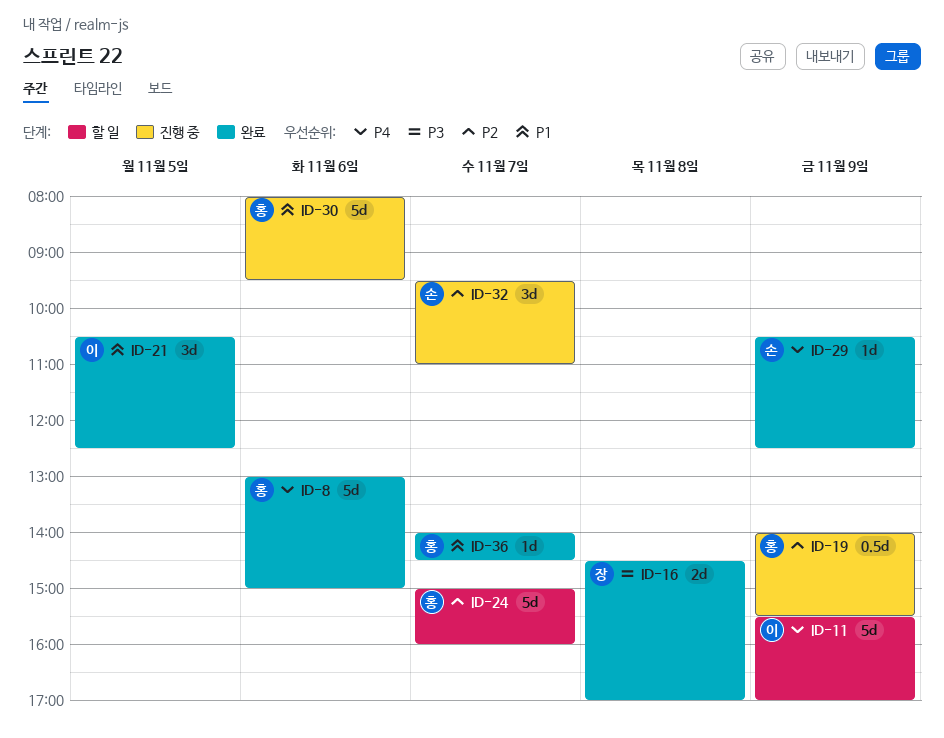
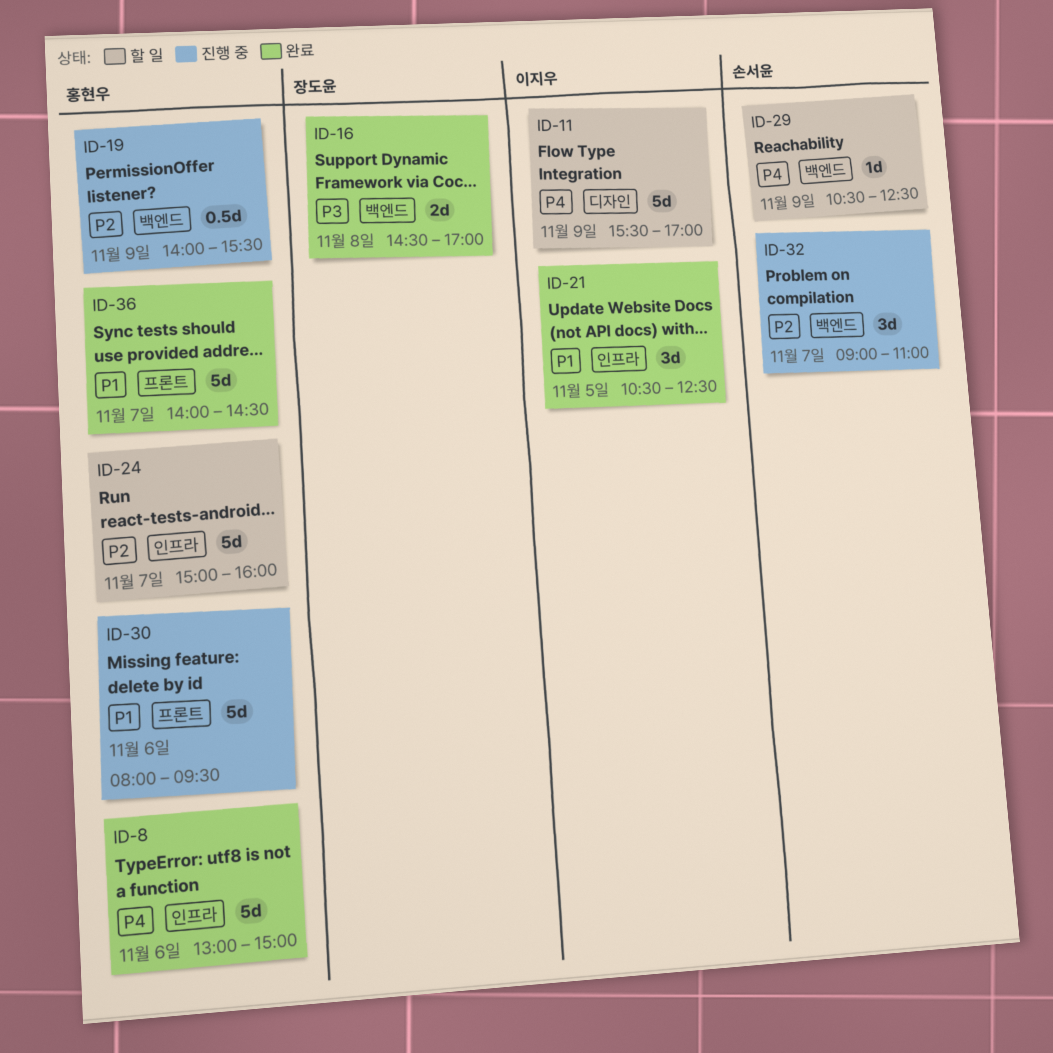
ID-29, status: 완료 -> 할 일
ID-32, begins: 09:30 -> 09:00
ID-36, estimate: 1d -> 5d

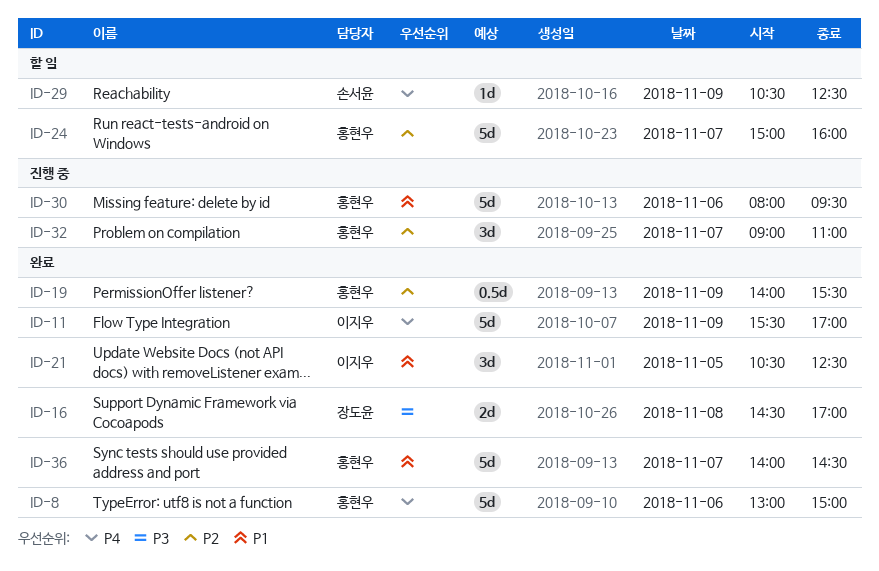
ID-11, status: 할 일 -> 완료
ID-19, status: 진행 중 -> 완료
ID-32, owner: 손서윤 -> 홍현우

